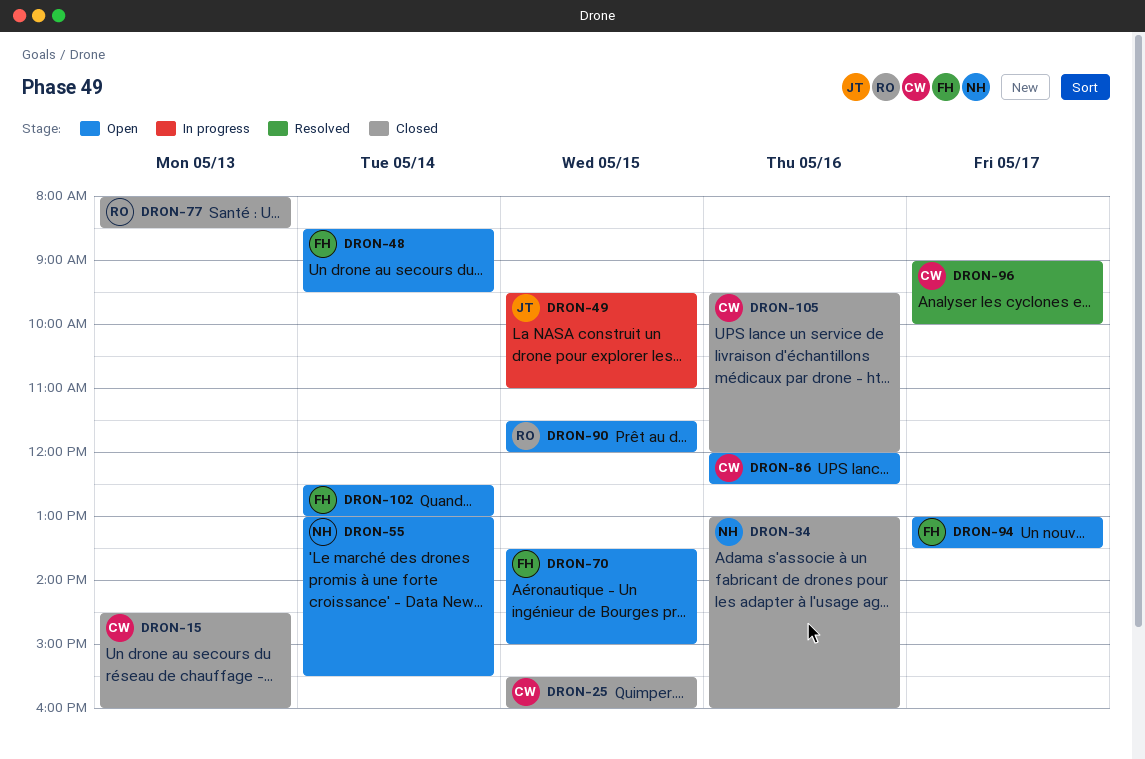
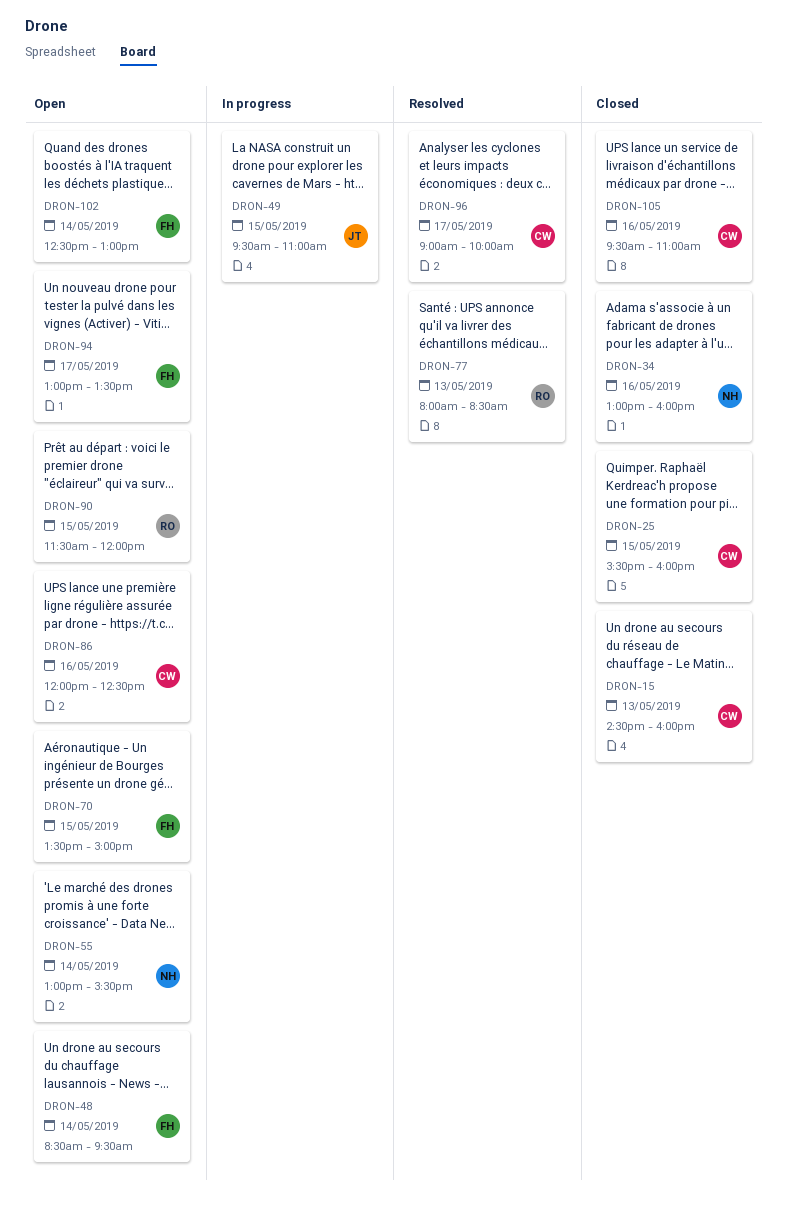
DRON-77, status: Closed -> Resolved
DRON-105, ends: 12:00 -> 11:00

